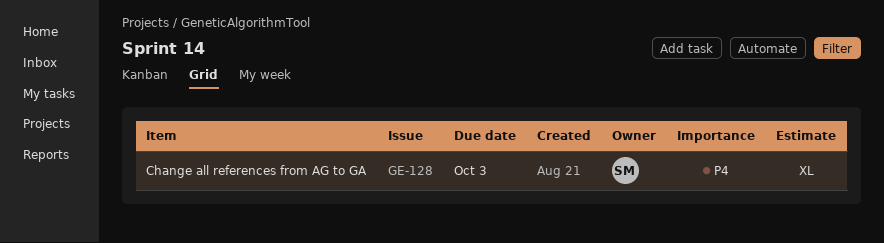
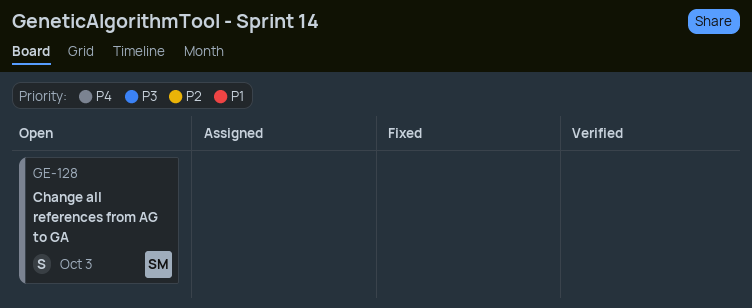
GE-128, estimate: XL -> S

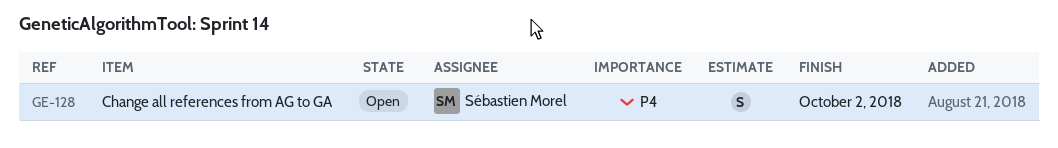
GE-128, due: Oct 3 -> Oct 2

